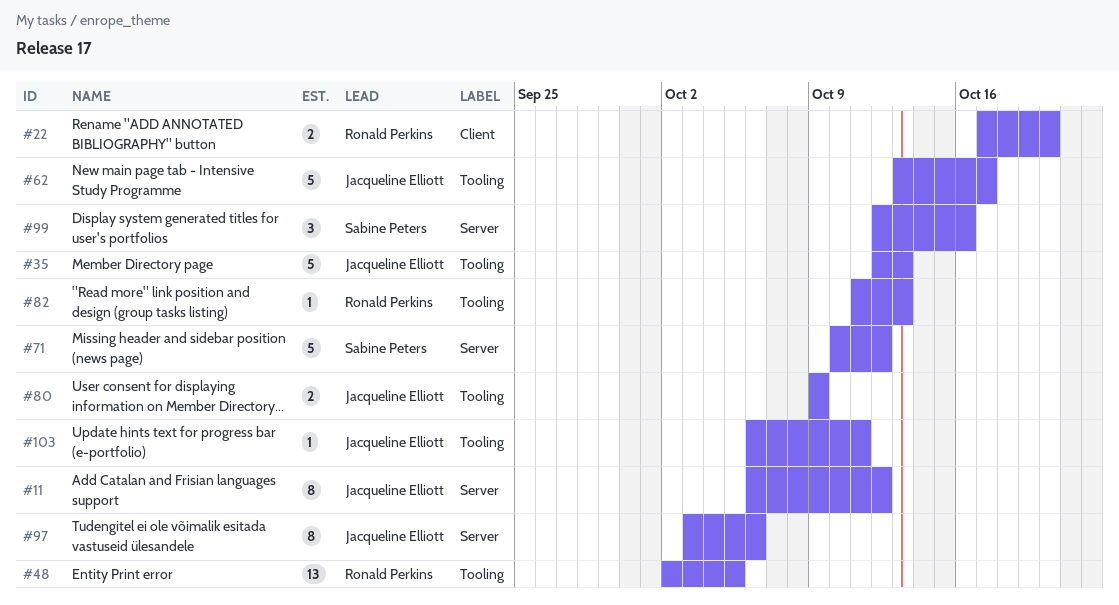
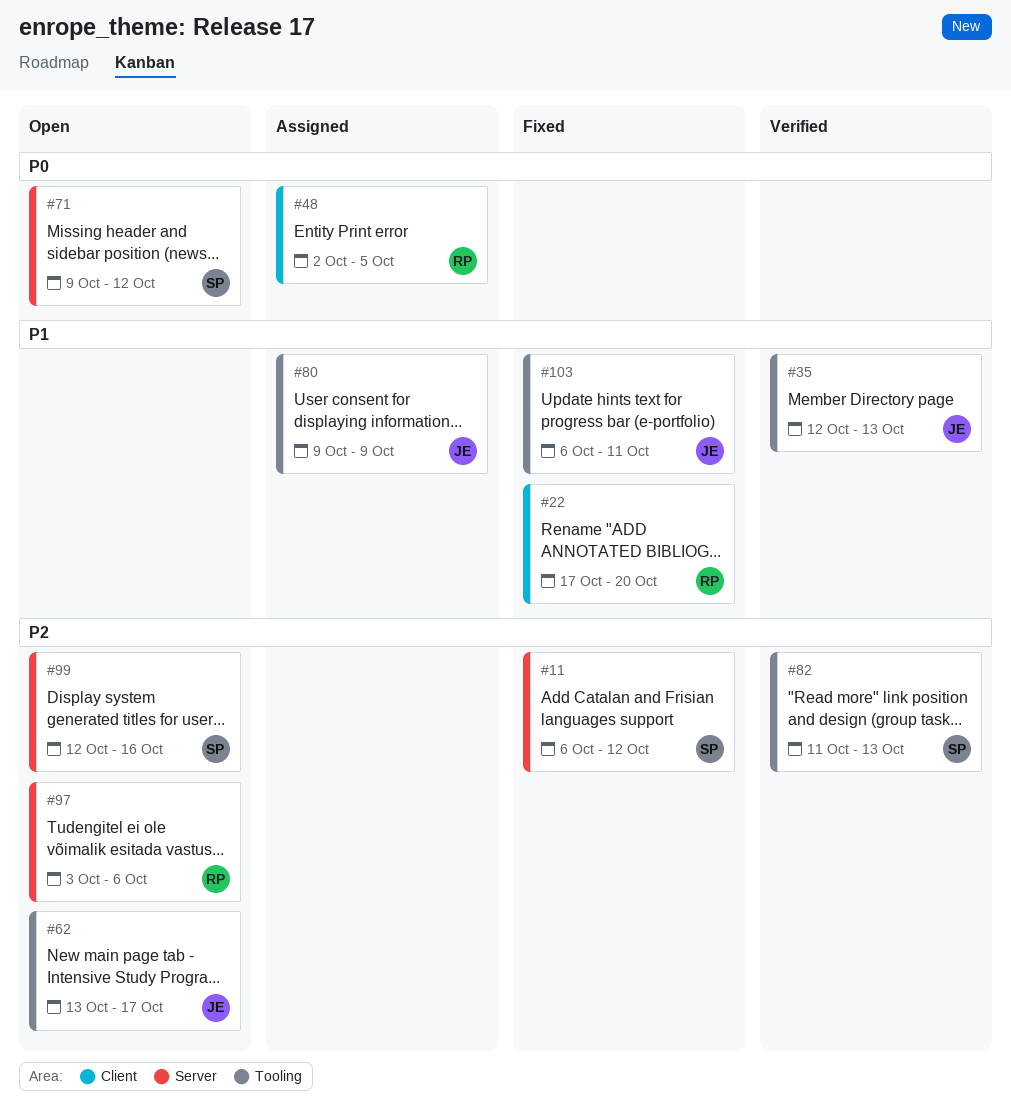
#11, owner: Jacqueline Elliott -> Sabine Peters
#48, label: Tooling -> Client
#71, start: Oct 10 -> Oct 9
#82, owner: Ronald Perkins -> Sabine Peters
#97, owner: Jacqueline Elliott -> Ronald Perkins

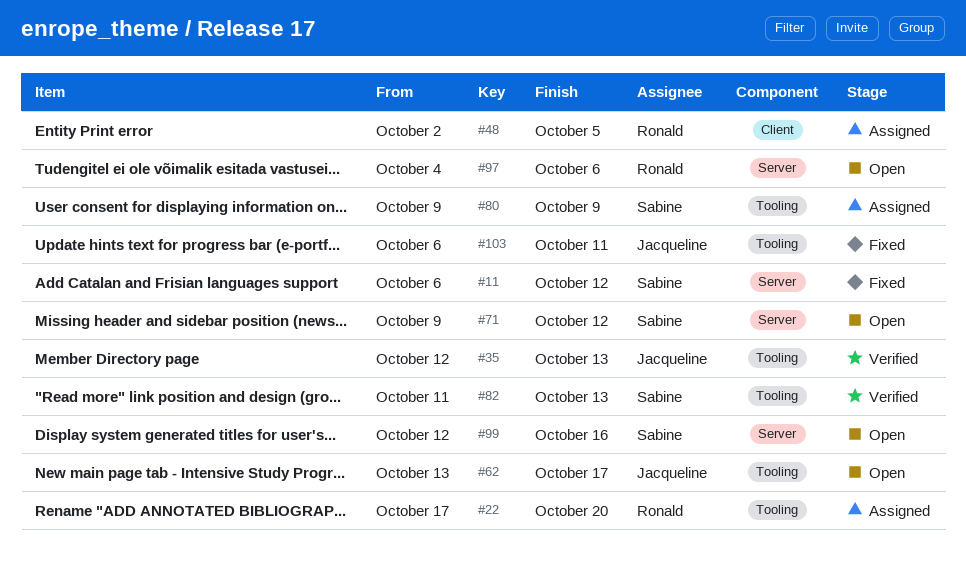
#22, status: Fixed -> Assigned
#22, label: Client -> Tooling
#80, owner: Jacqueline -> Sabine
#97, start: Oct 3 -> Oct 4

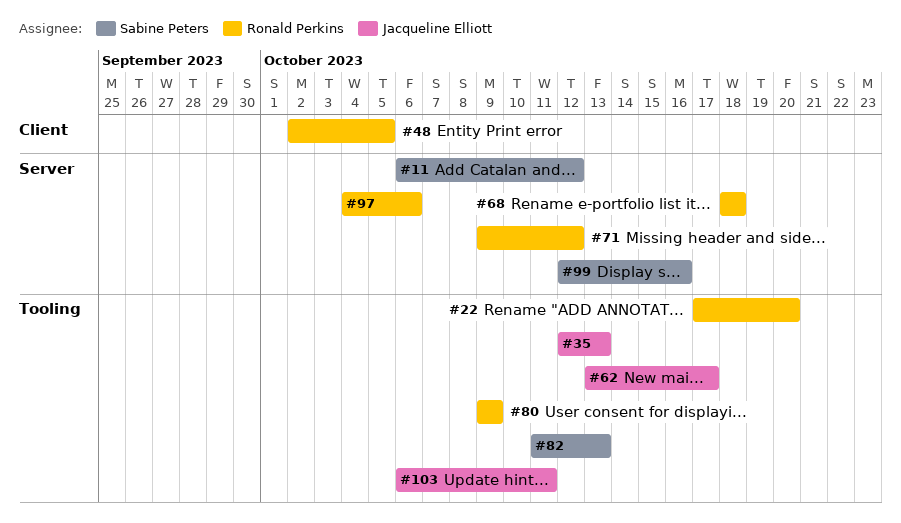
#68: none -> present
#71, owner: Sabine Peters -> Ronald Perkins
#80, owner: Sabine Peters -> Ronald Perkins

